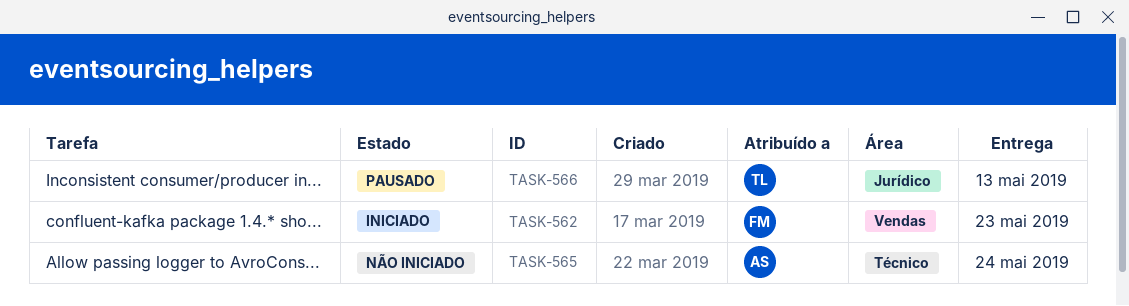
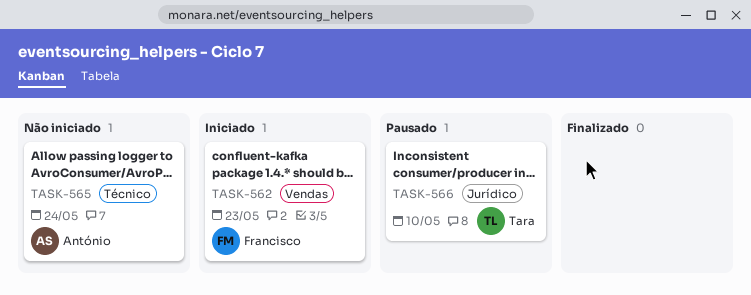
TASK-566, due: May 13 -> May 10

